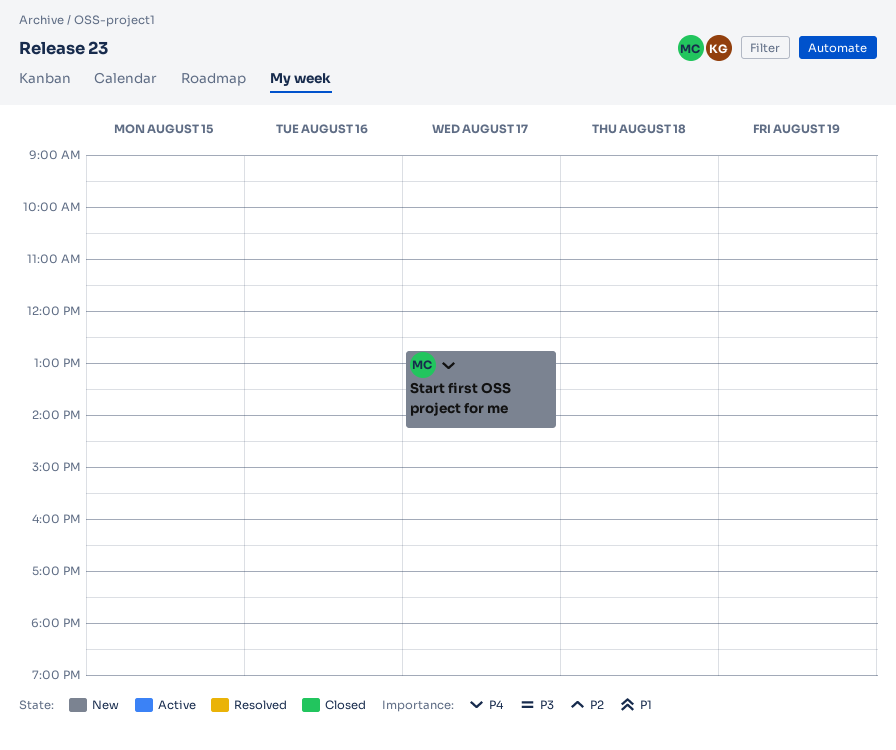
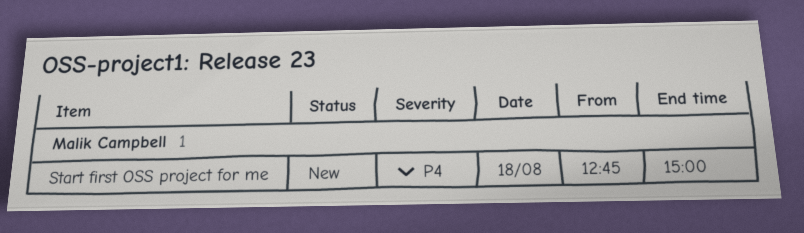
Start first OSS project for me, day: Aug 17 -> Aug 18
Start first OSS project for me, ends: 14:15 -> 15:00

